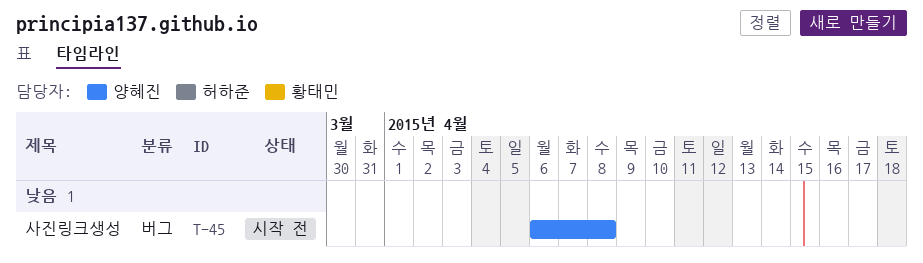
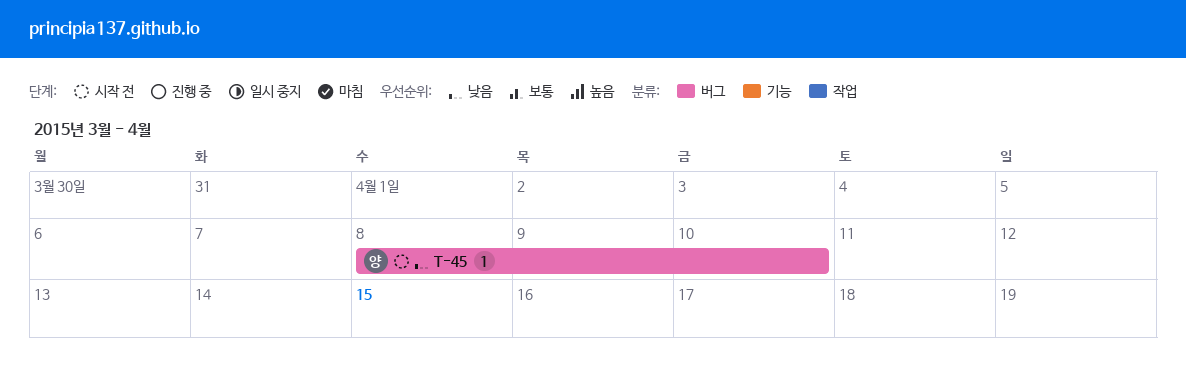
T-45, start: Apr 6 -> Apr 8
T-45, due: Apr 8 -> Apr 10

